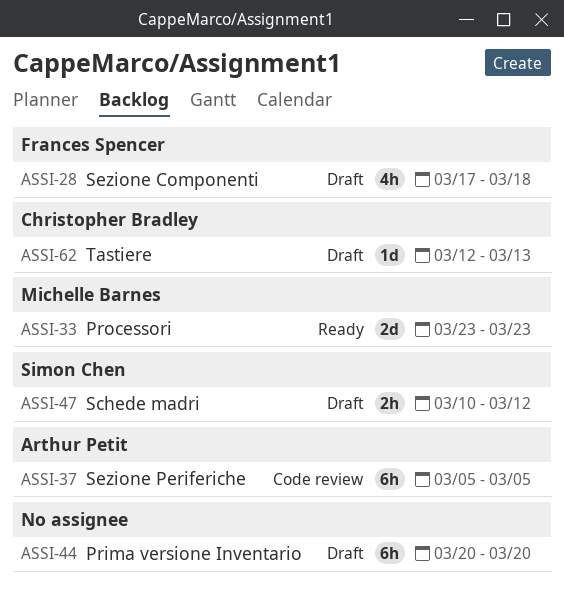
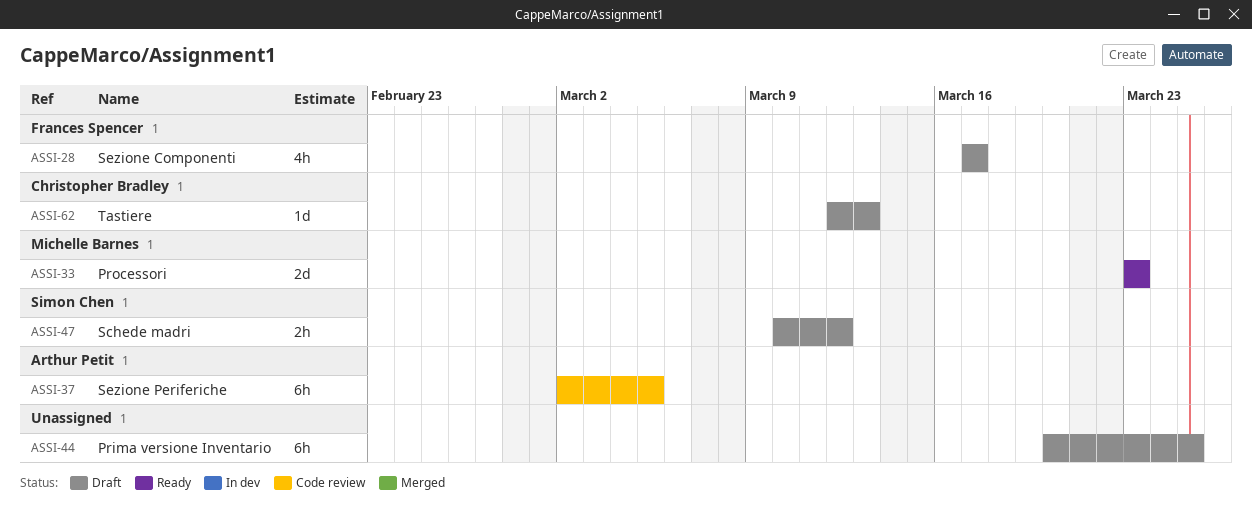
ASSI-28, due: Mar 18 -> Mar 17
ASSI-37, start: Mar 5 -> Mar 2
ASSI-44, due: Mar 20 -> Mar 25

